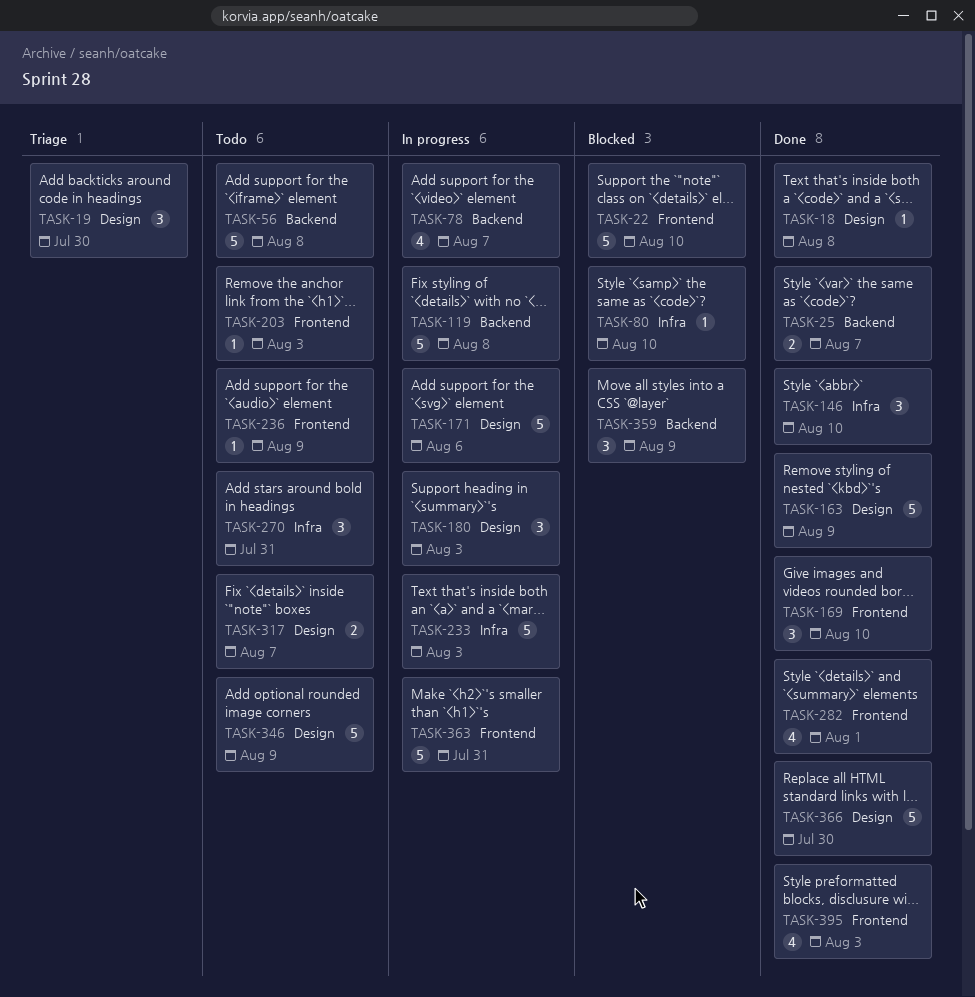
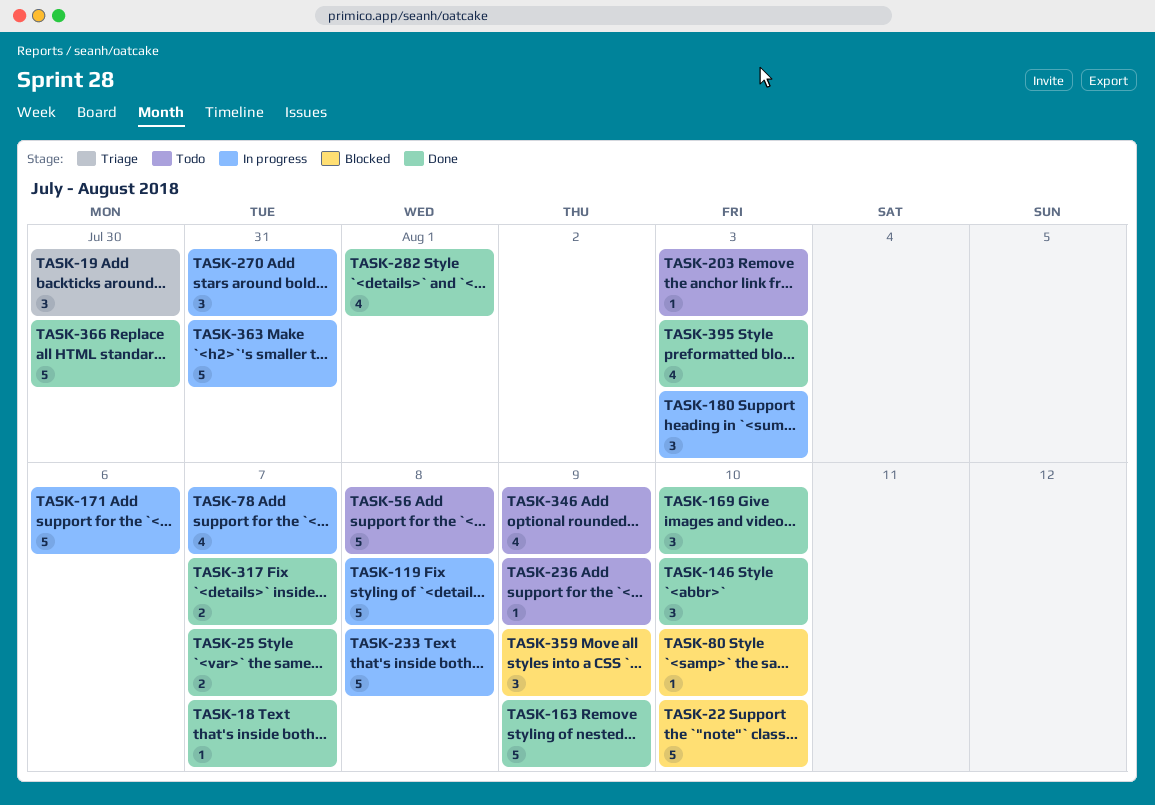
TASK-18, due: Aug 8 -> Aug 7
TASK-233, due: Aug 3 -> Aug 8
TASK-270, status: Todo -> In progress
TASK-317, status: Todo -> Done
TASK-346, estimate: 5 -> 4

